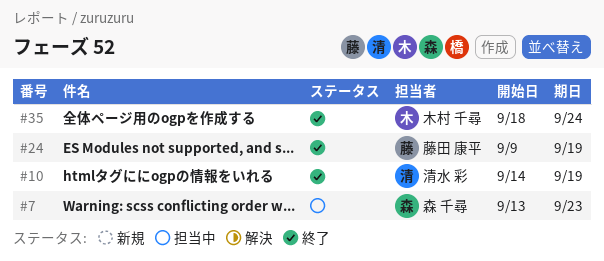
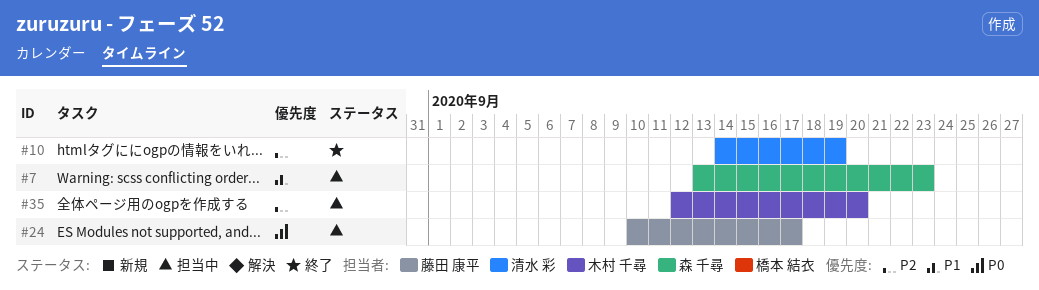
#24, status: 終了 -> 担当中
#24, start: Sep 9 -> Sep 10
#24, due: Sep 19 -> Sep 17
#35, status: 終了 -> 担当中
#35, start: Sep 18 -> Sep 12
#35, due: Sep 24 -> Sep 20

